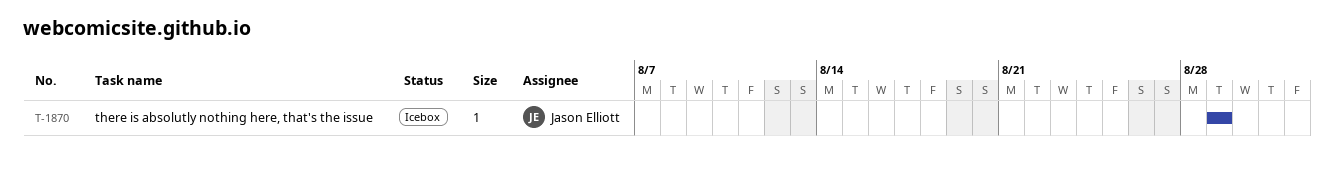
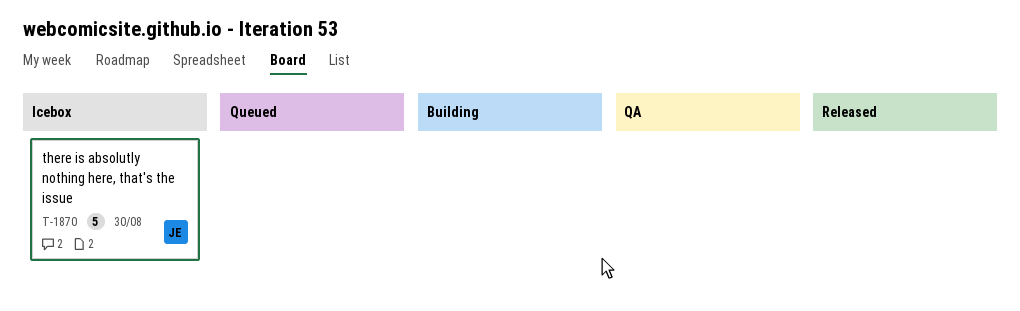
T-1870, estimate: 1 -> 5
T-1870, due: Aug 29 -> Aug 30

